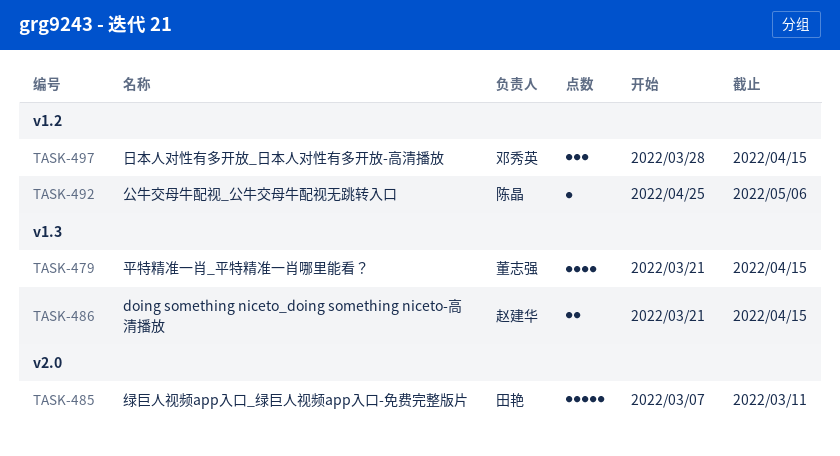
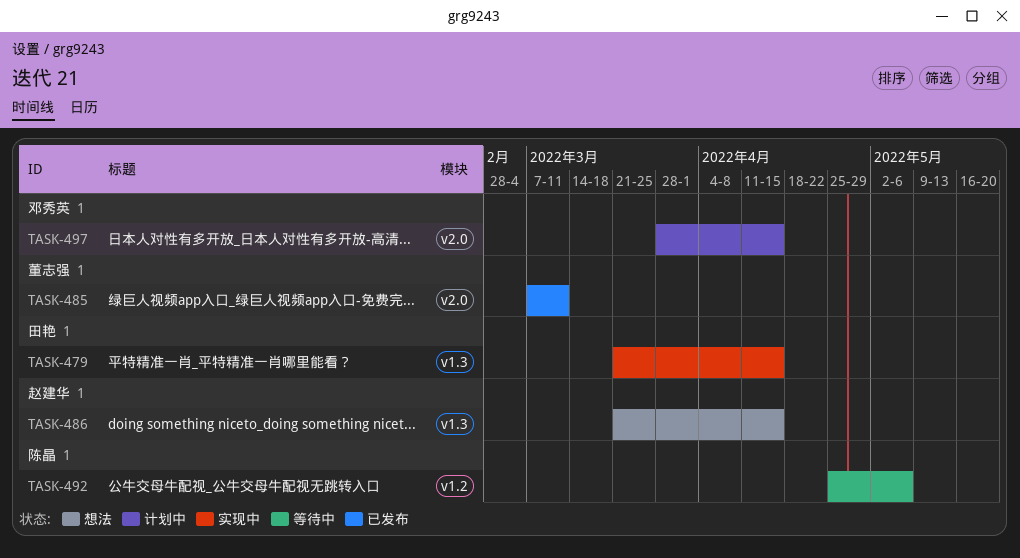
TASK-479, owner: 董志强 -> 田艳
TASK-485, owner: 田艳 -> 董志强
TASK-497, label: v1.2 -> v2.0

